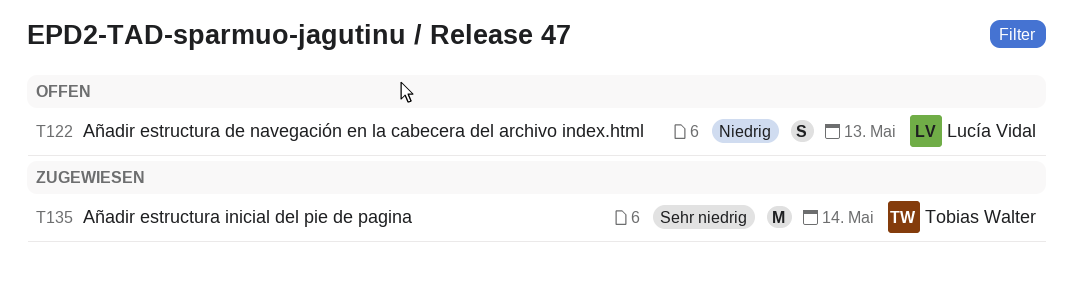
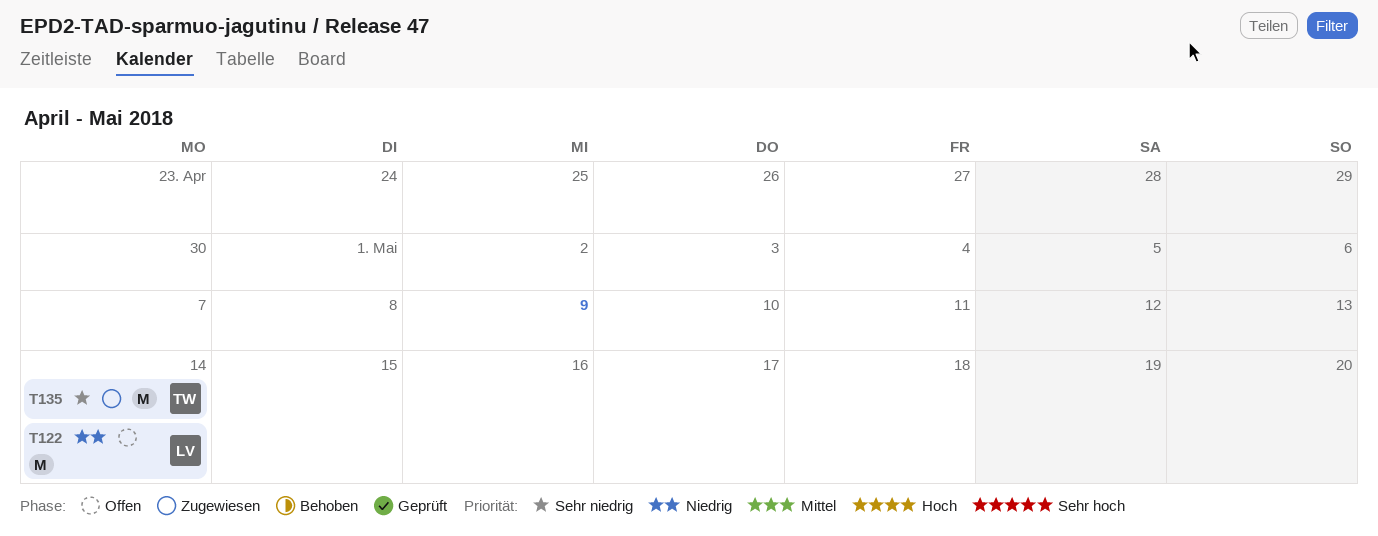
T122, estimate: S -> M
T122, due: May 13 -> May 14

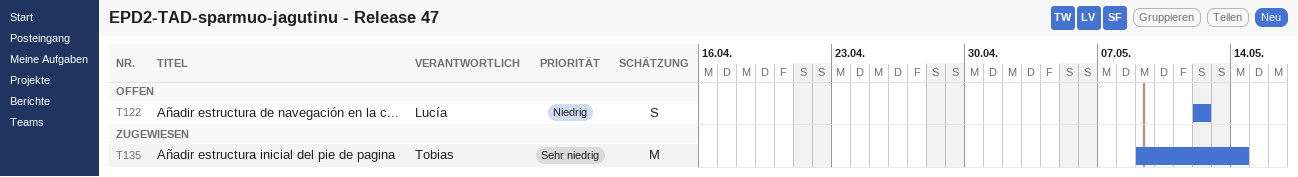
T122, estimate: M -> S
T122, due: May 14 -> May 12

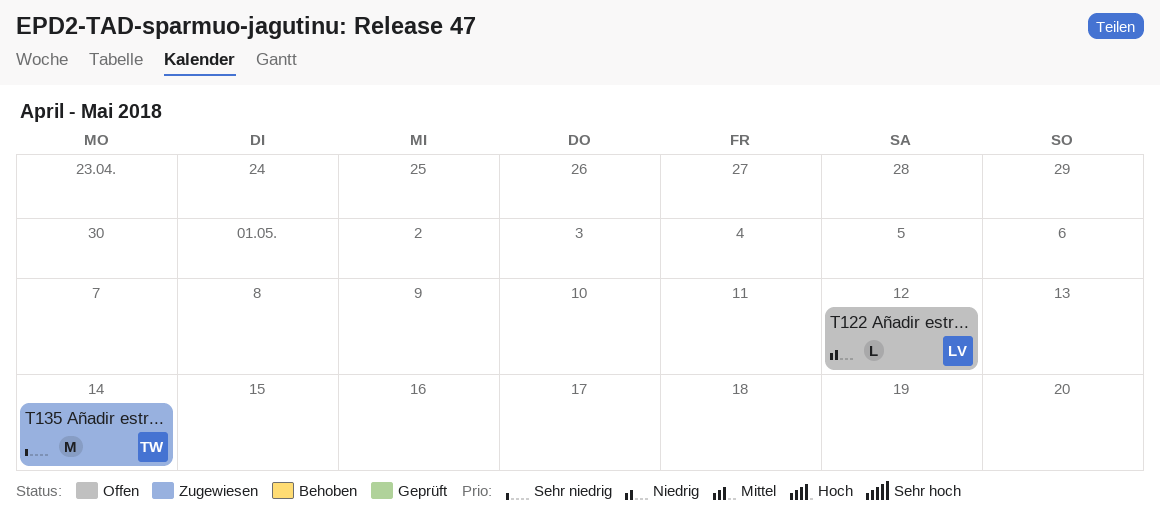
T122, estimate: S -> L

